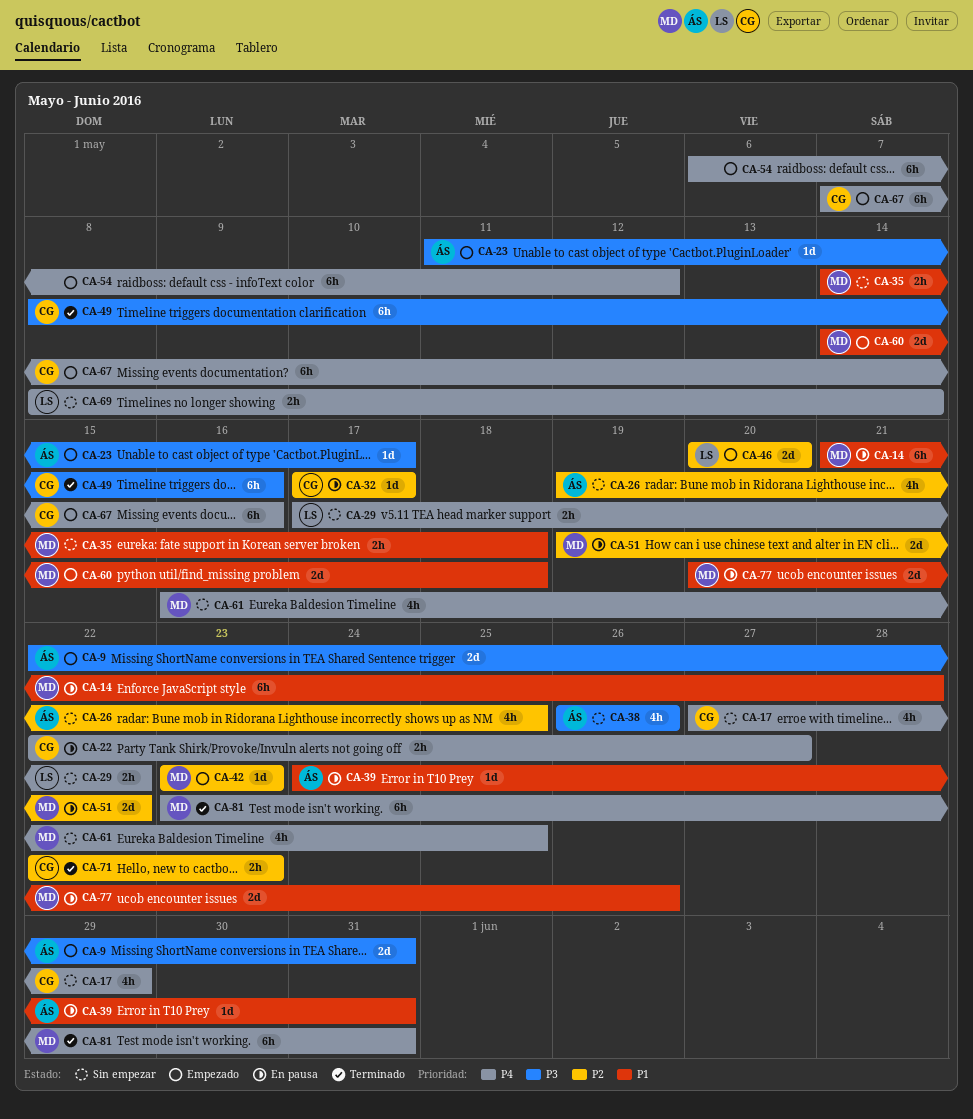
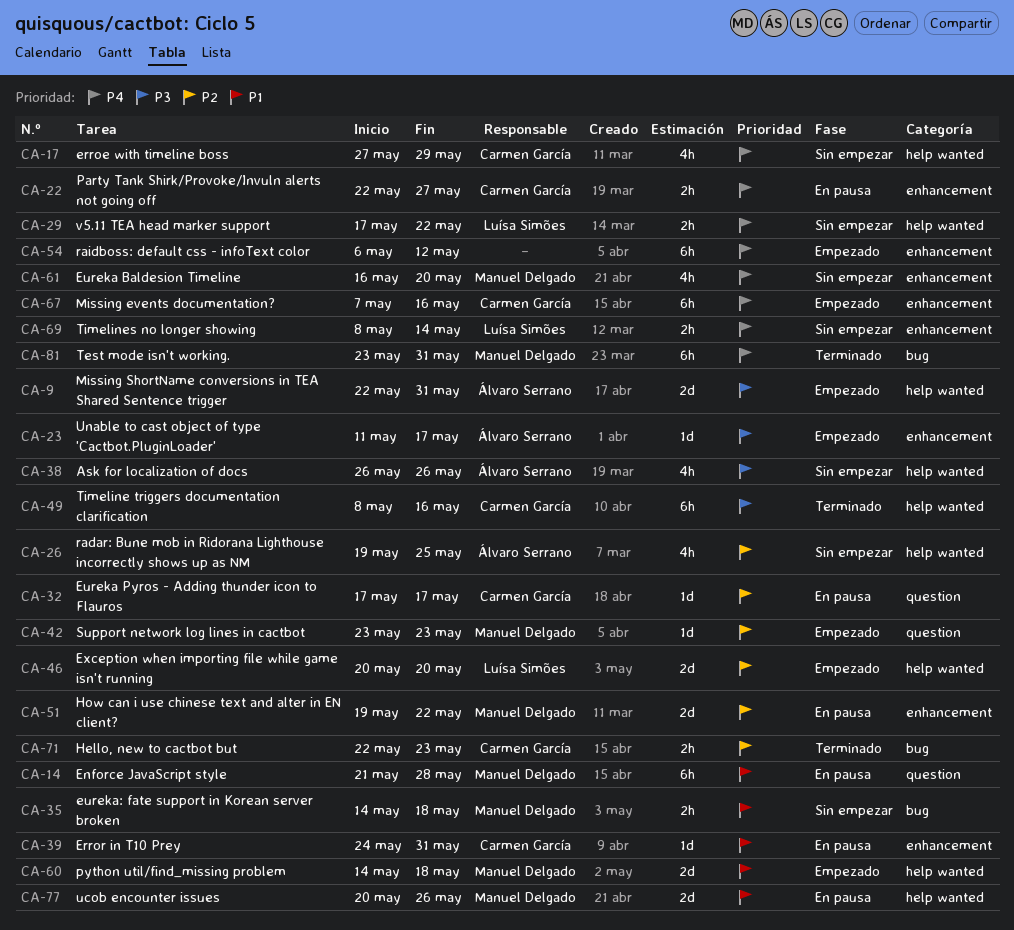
CA-39, owner: Álvaro Serrano -> Carmen García
CA-61, due: May 25 -> May 20

